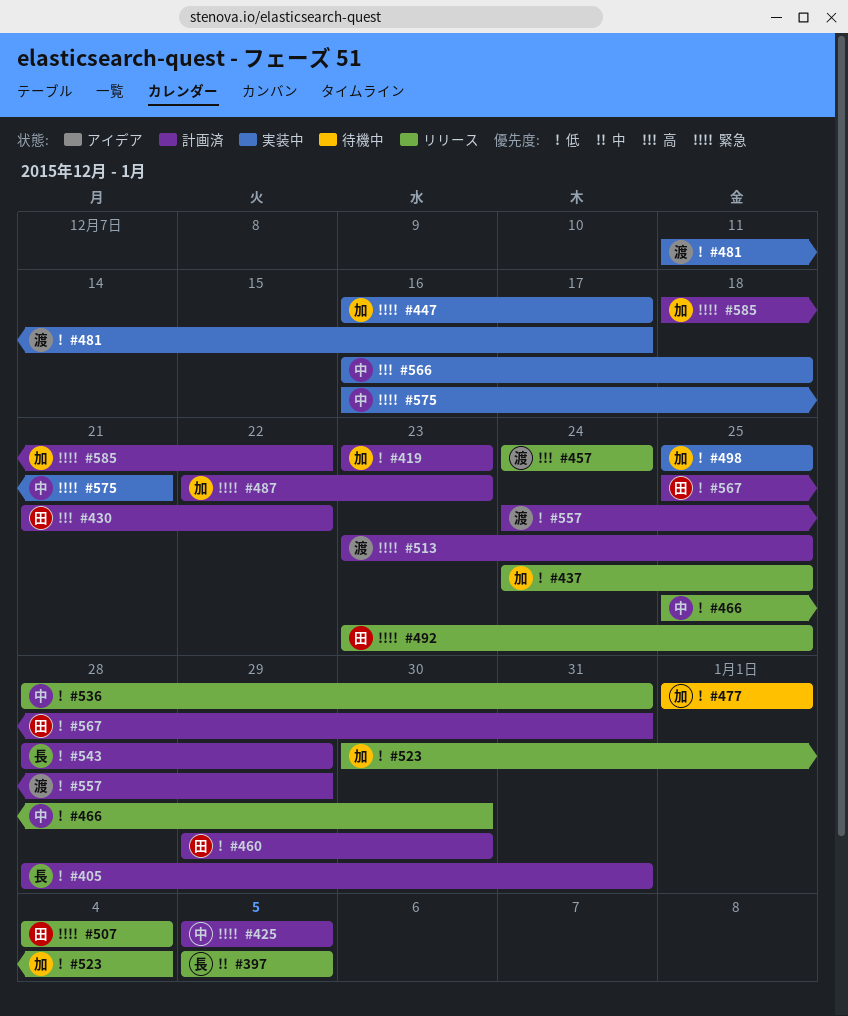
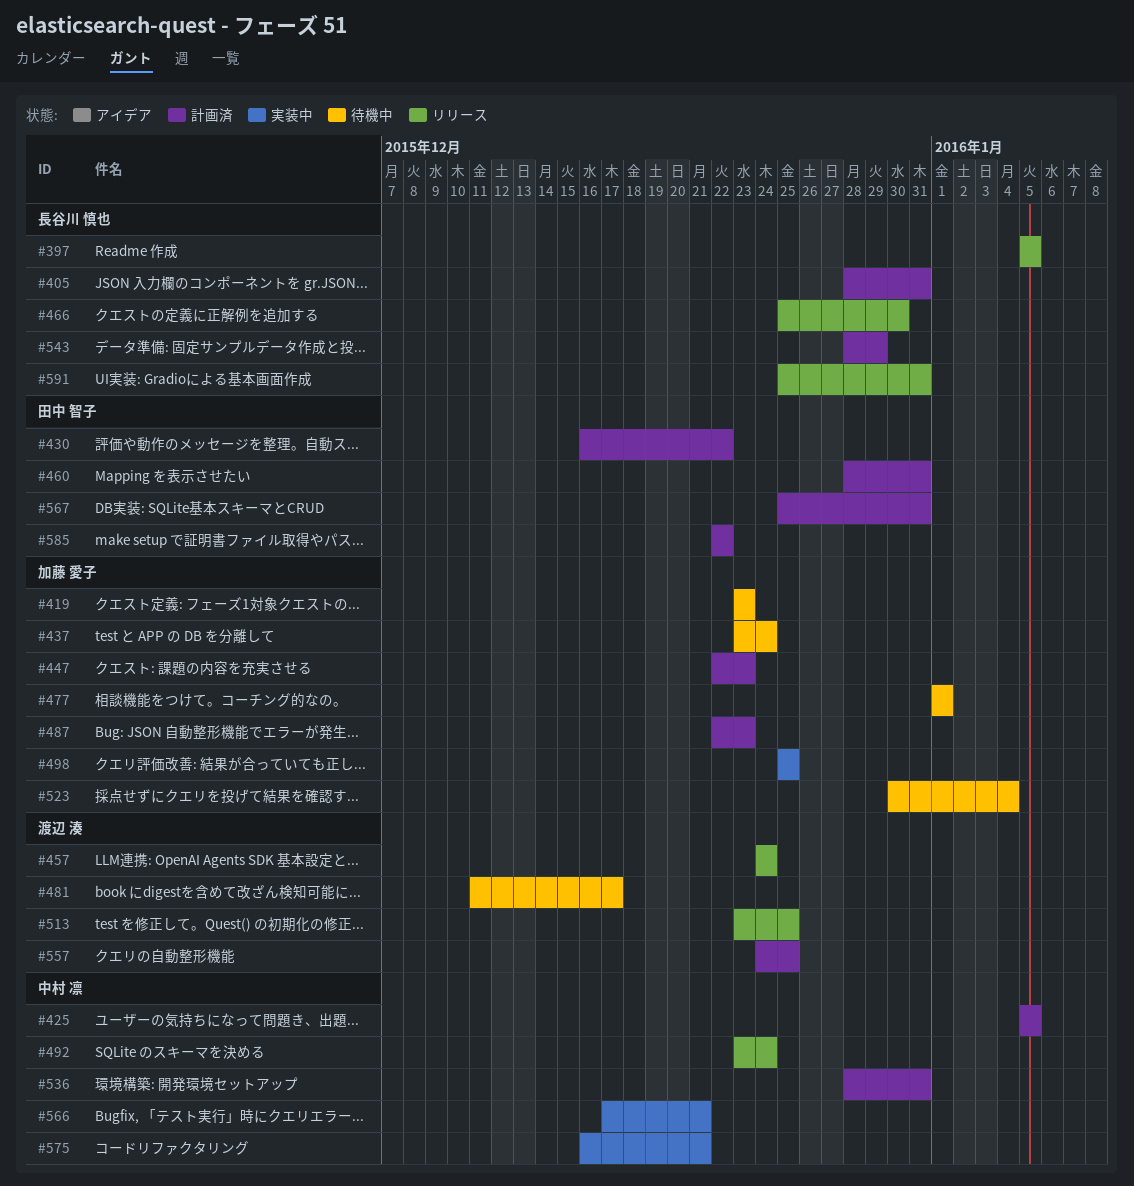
#419, status: 計画済 -> 待機中
#430, start: Dec 21 -> Dec 16
#437, status: リリース -> 待機中
#437, start: Dec 24 -> Dec 23
#437, due: Dec 25 -> Dec 24
#447, status: 実装中 -> 計画済
#447, start: Dec 16 -> Dec 22
#447, due: Dec 17 -> Dec 23
#460, start: Dec 29 -> Dec 28
#460, due: Dec 30 -> Dec 31
#466, owner: 中村 凛 -> 長谷川 慎也
#481, status: 実装中 -> 待機中
#492, owner: 田中 智子 -> 中村 凛
#492, due: Dec 25 -> Dec 24
#507: present -> none
#513, status: 計画済 -> リリース
#523, status: リリース -> 待機中
#536, status: リリース -> 計画済
#557, due: Dec 29 -> Dec 25
#566, start: Dec 16 -> Dec 17
#566, due: Dec 18 -> Dec 21
#585, owner: 加藤 愛子 -> 田中 智子
#585, start: Dec 18 -> Dec 22
#591: none -> present

